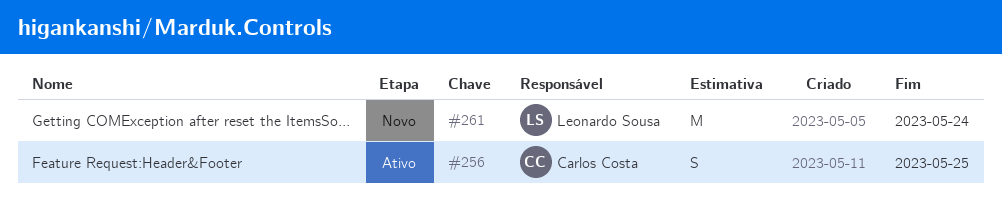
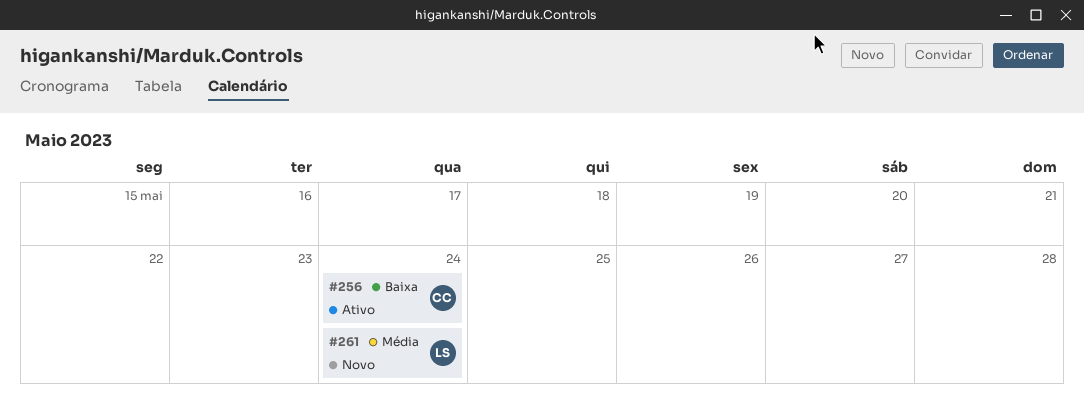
#256, due: May 25 -> May 24

